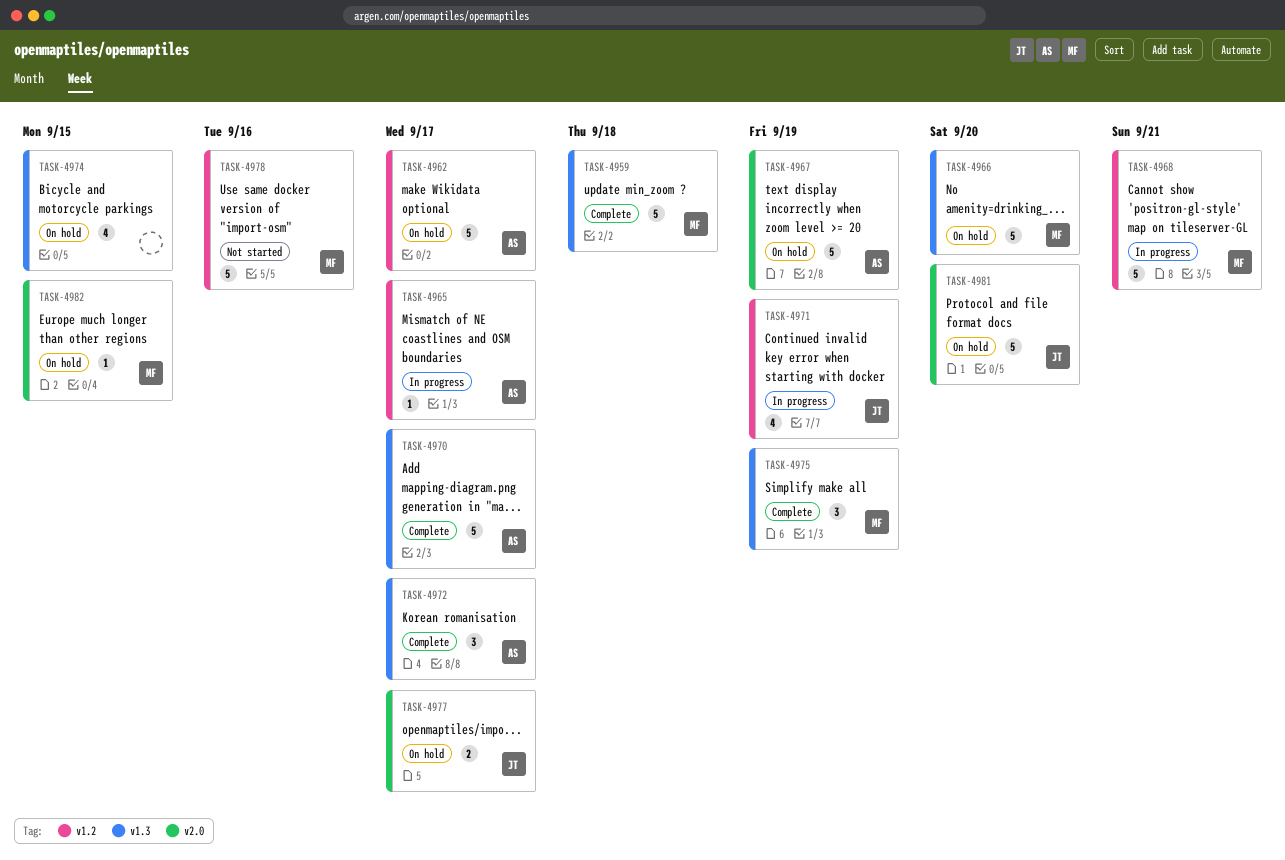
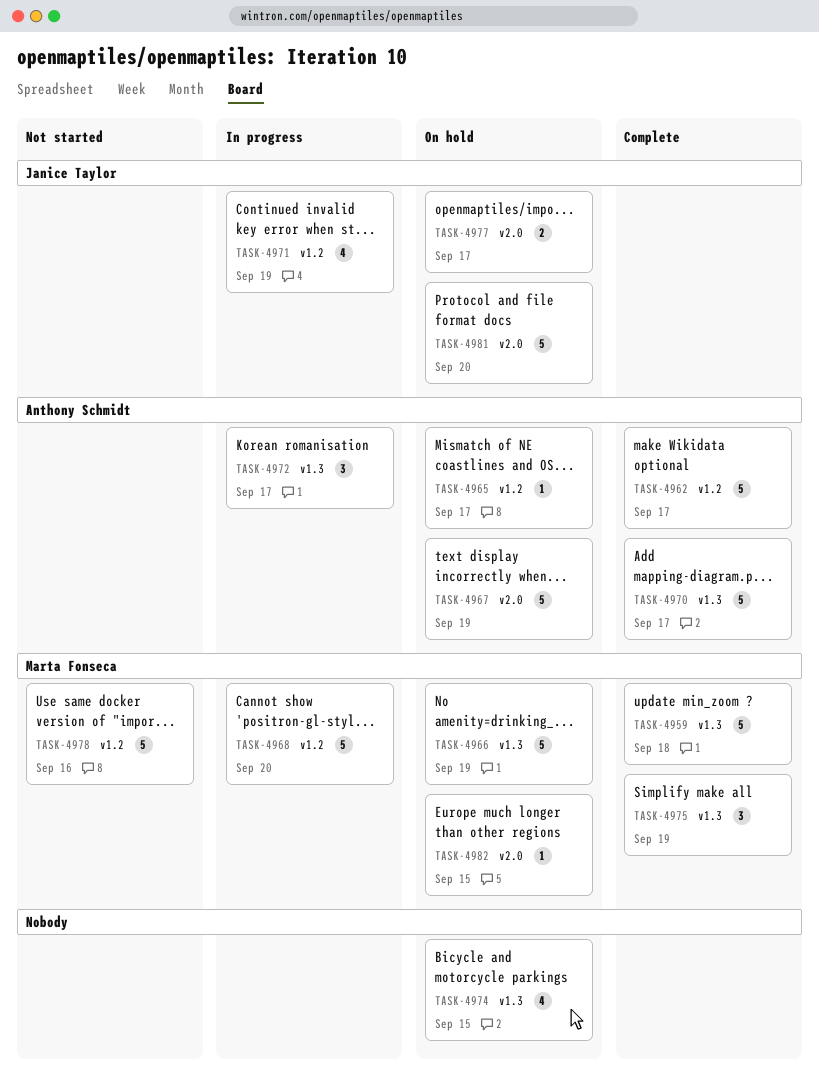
TASK-4962, status: On hold -> Complete
TASK-4965, status: In progress -> On hold
TASK-4966, due: Sep 20 -> Sep 19
TASK-4968, due: Sep 21 -> Sep 20
TASK-4972, status: Complete -> In progress

